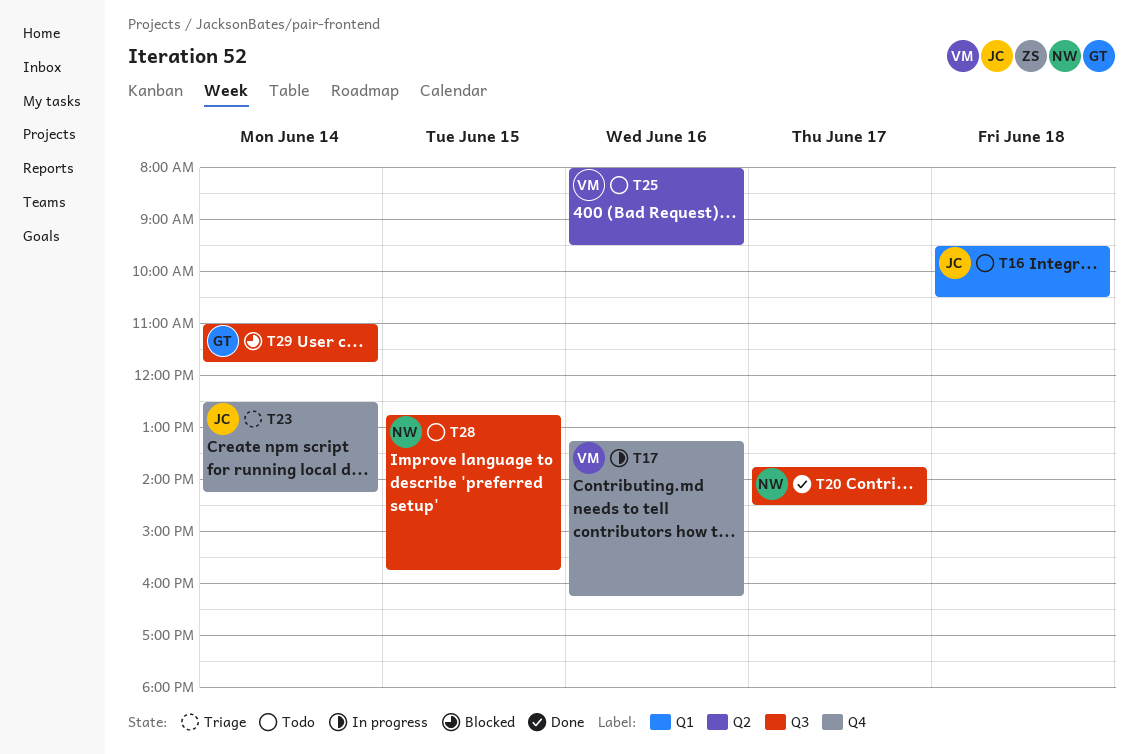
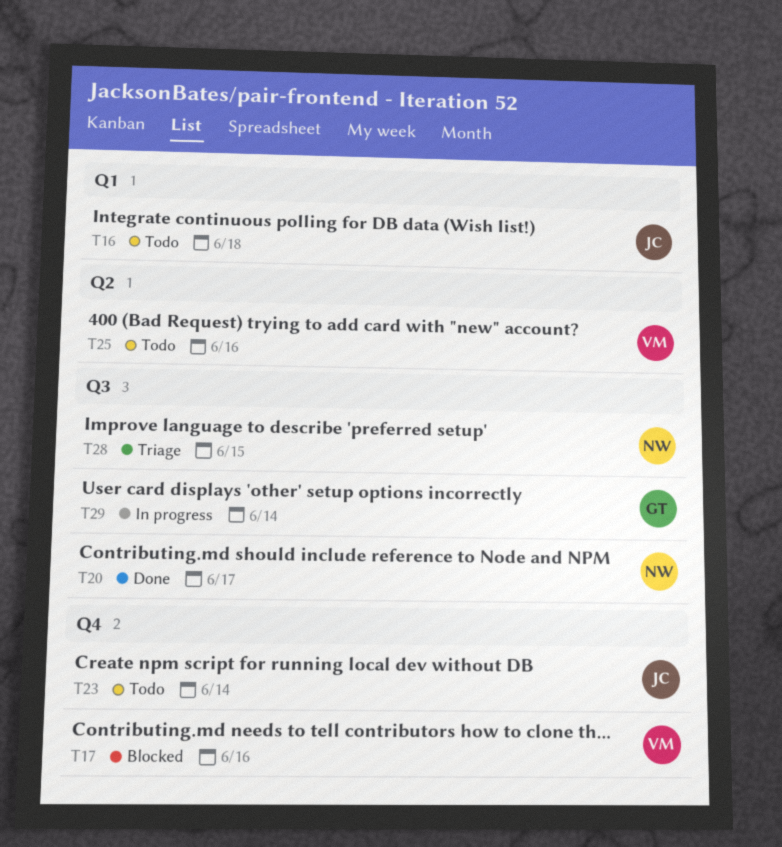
T17, status: In progress -> Blocked
T23, status: Triage -> Todo
T28, status: Todo -> Triage
T29, status: Blocked -> In progress

